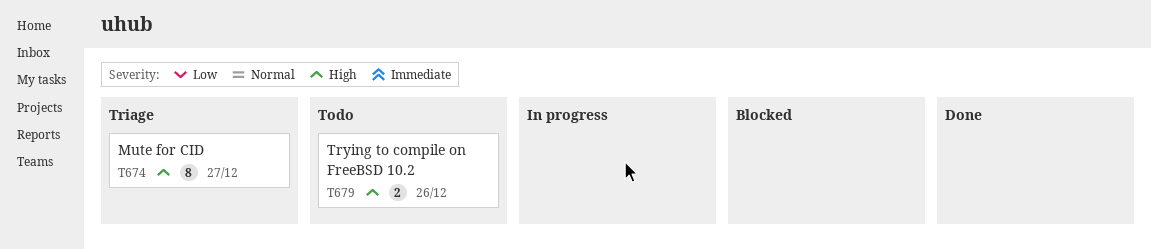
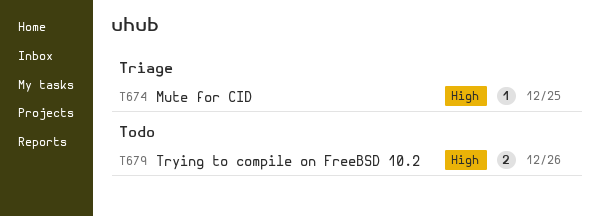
T674, estimate: 8 -> 1
T674, due: Dec 27 -> Dec 25

